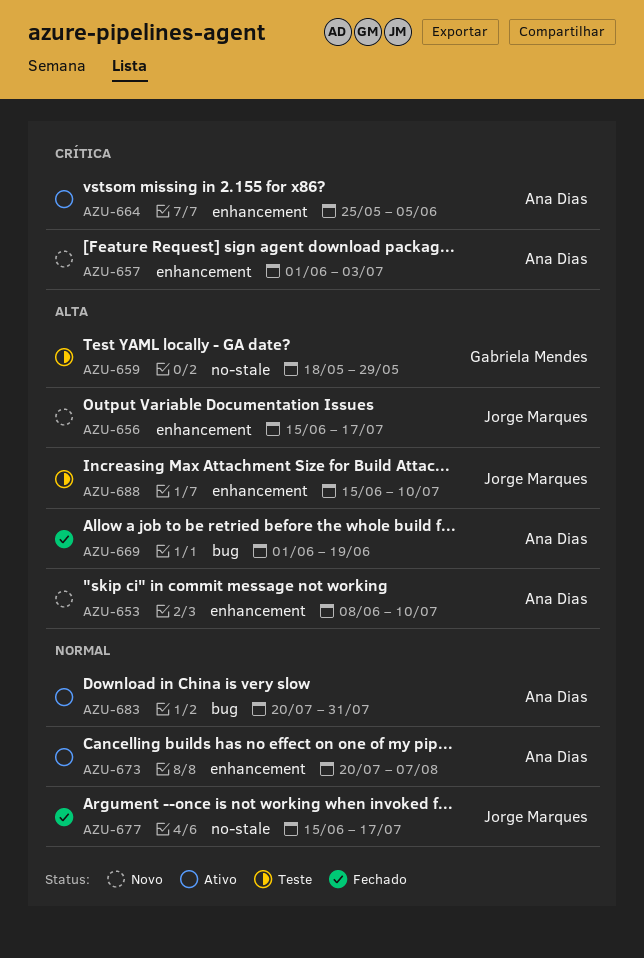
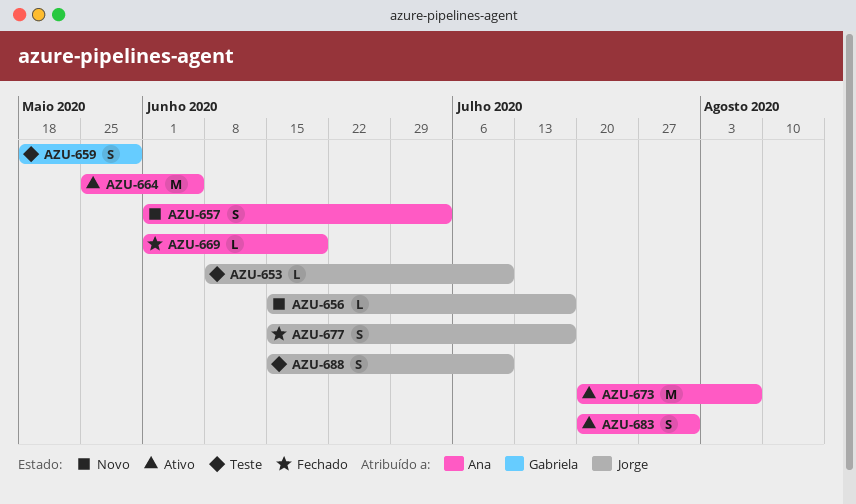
AZU-653, status: Novo -> Teste
AZU-653, owner: Ana Dias -> Jorge Marques

